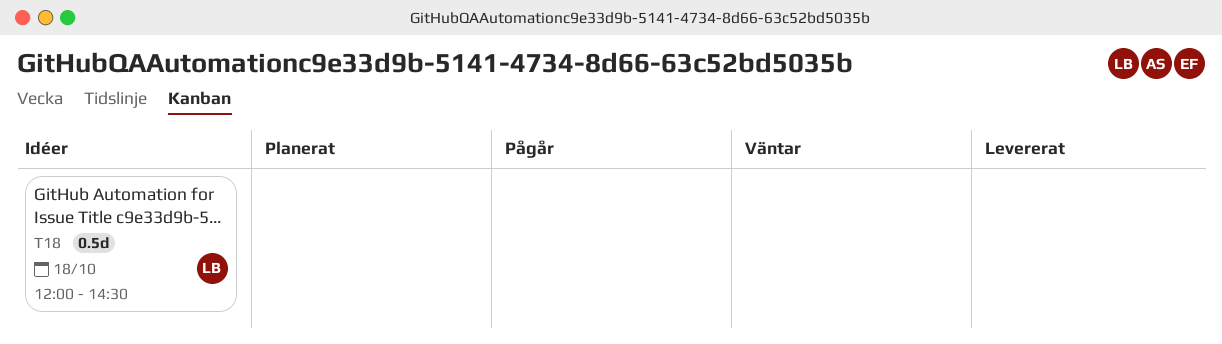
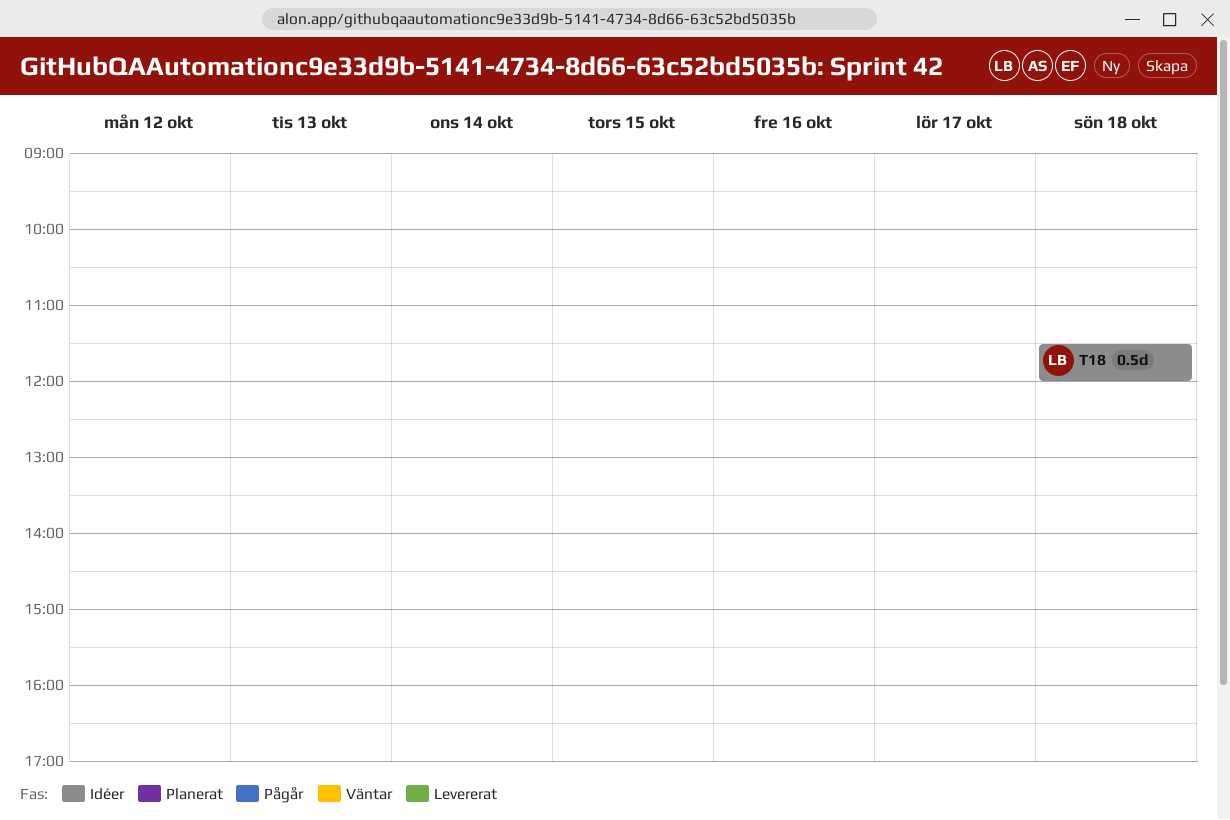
T18, begins: 12:00 -> 11:30
T18, ends: 14:30 -> 12:00

